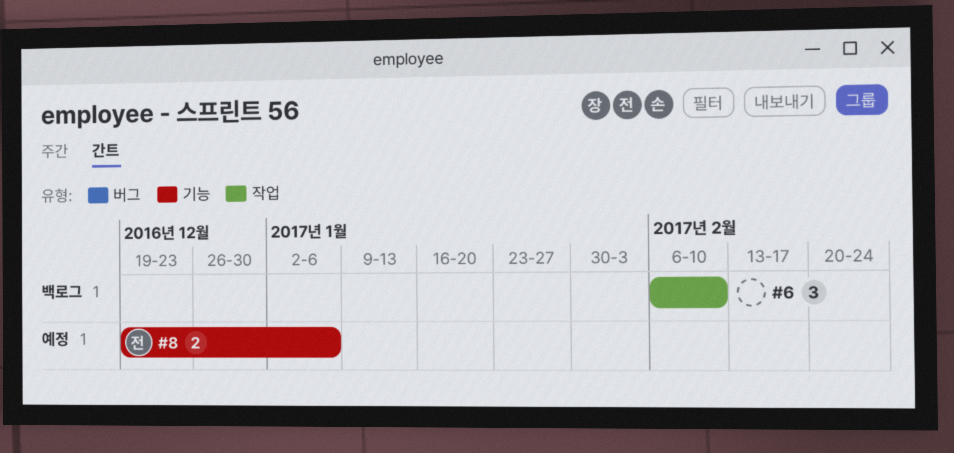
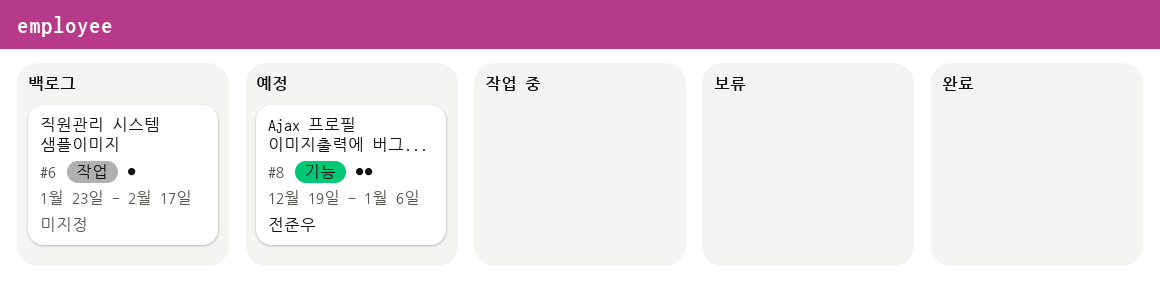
#6, estimate: 3 -> 1
#6, start: Feb 6 -> Jan 23
#6, due: Feb 10 -> Feb 17

